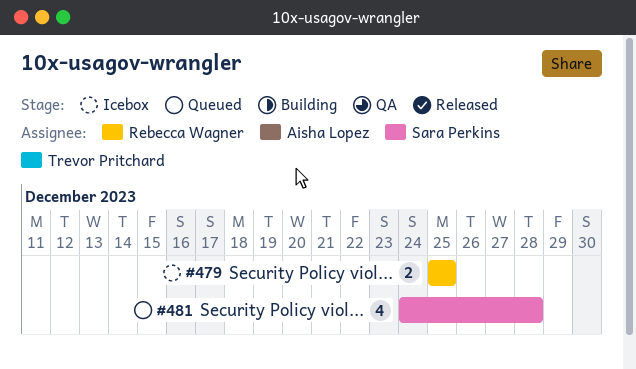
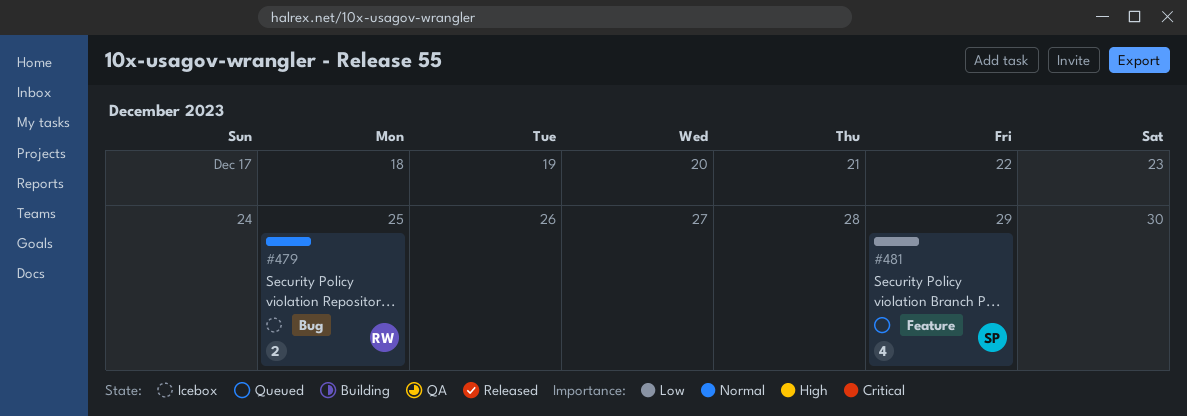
#481, due: Dec 28 -> Dec 29

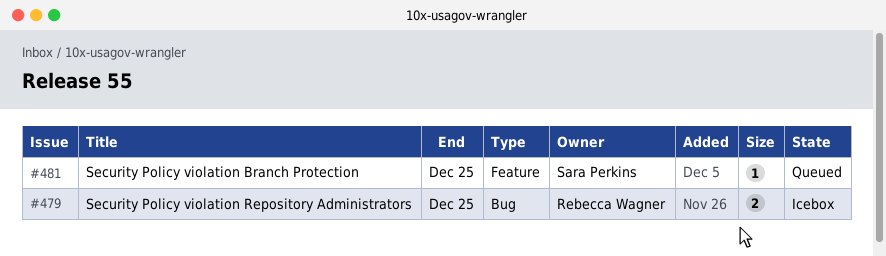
#481, estimate: 4 -> 1
#481, due: Dec 29 -> Dec 25

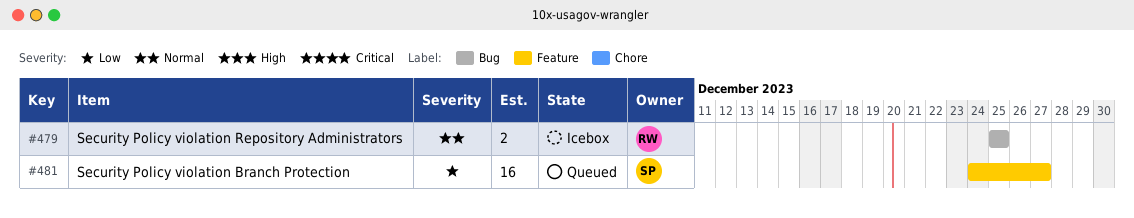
#481, estimate: 1 -> 16
#481, due: Dec 25 -> Dec 27

